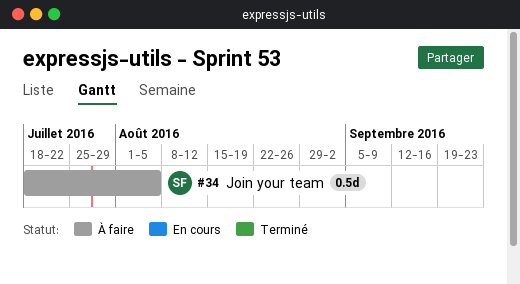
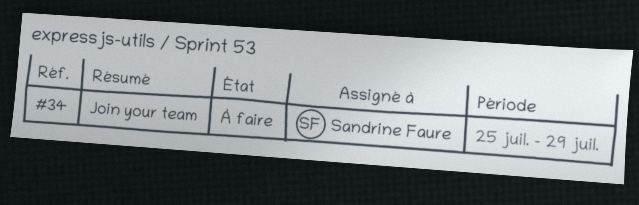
#34, start: Jul 18 -> Jul 25
#34, due: Aug 5 -> Jul 29

